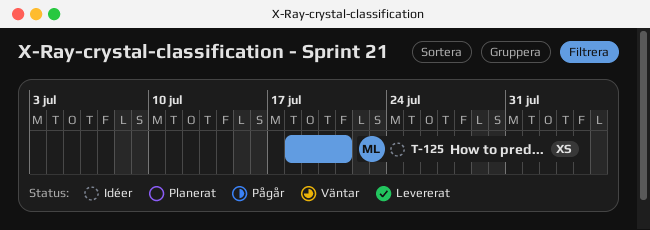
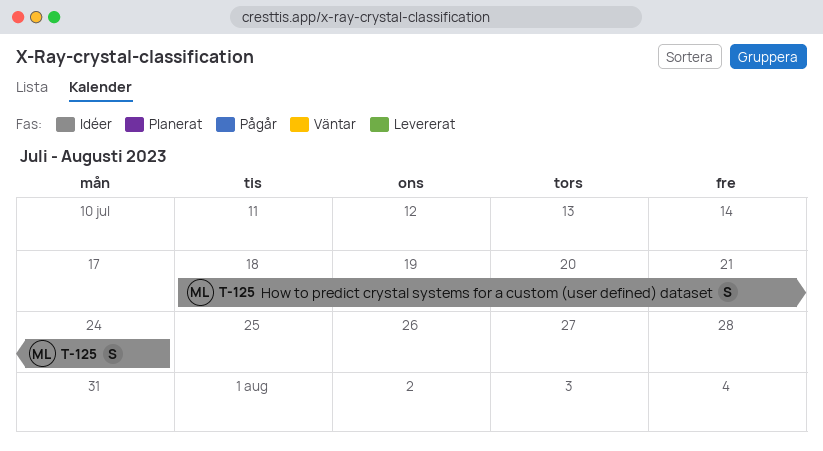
T-125, estimate: XS -> S
T-125, due: Jul 21 -> Jul 24

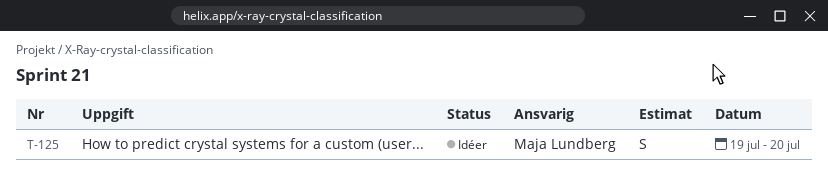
T-125, start: Jul 18 -> Jul 19
T-125, due: Jul 24 -> Jul 20

